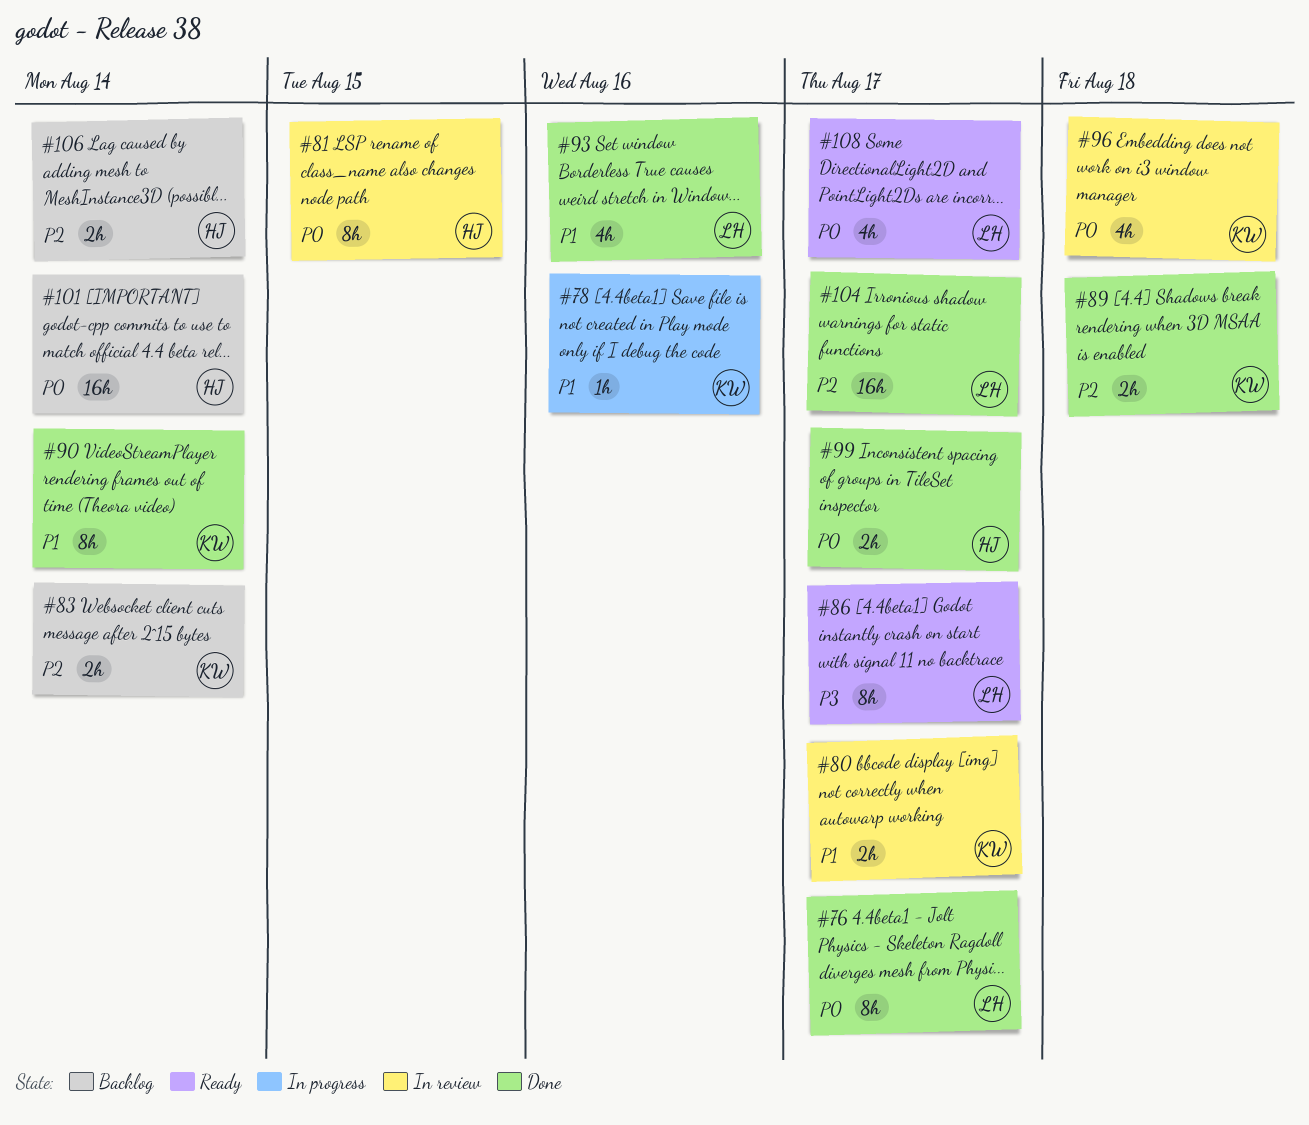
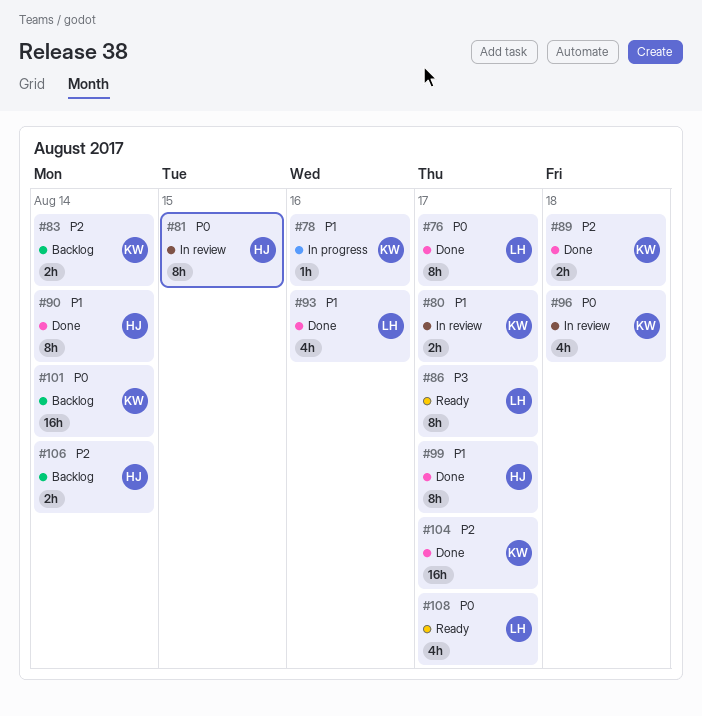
#90, owner: KW -> HJ
#99, priority: P0 -> P1
#99, estimate: 2h -> 8h
#101, owner: HJ -> KW
#104, owner: LH -> KW

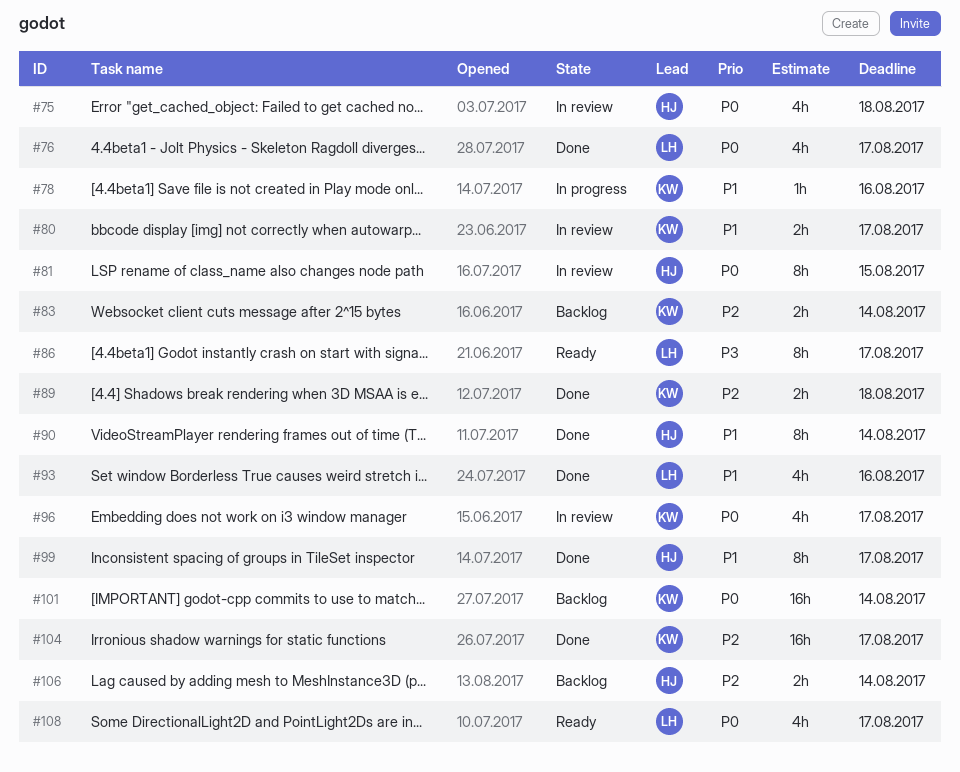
#75: none -> present
#76, estimate: 8h -> 4h
#96, due: Aug 18 -> Aug 17

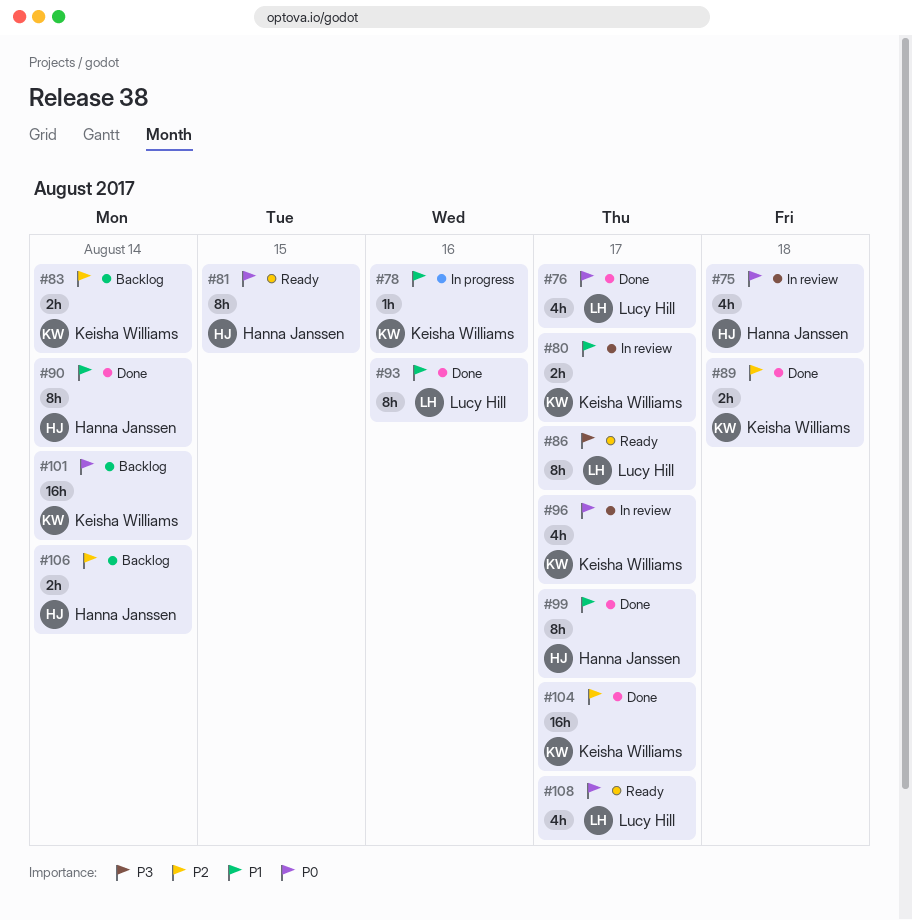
#81, status: In review -> Ready
#93, estimate: 4h -> 8h

